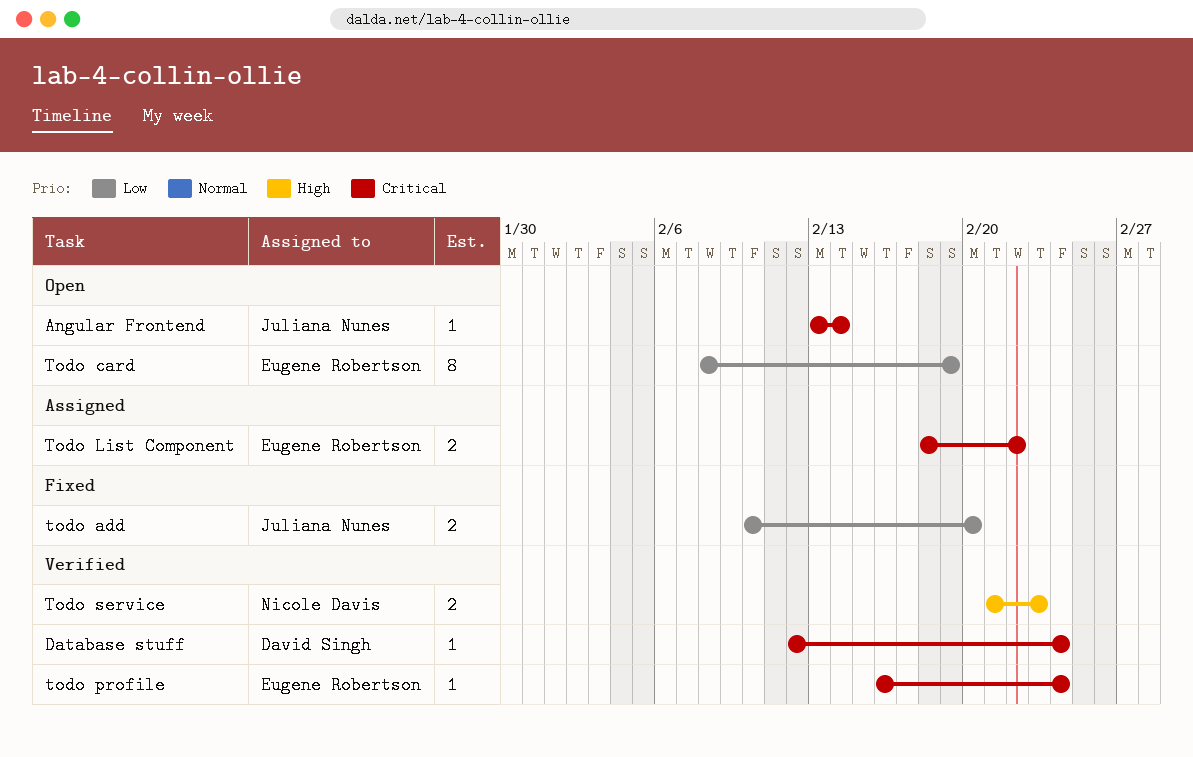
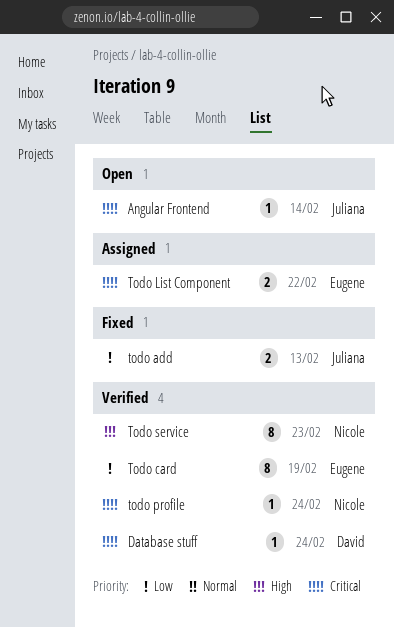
todo add, due: Feb 20 -> Feb 13
Todo card, status: Open -> Verified
todo profile, owner: Eugene Robertson -> Nicole Davis
Todo service, estimate: 2 -> 8

